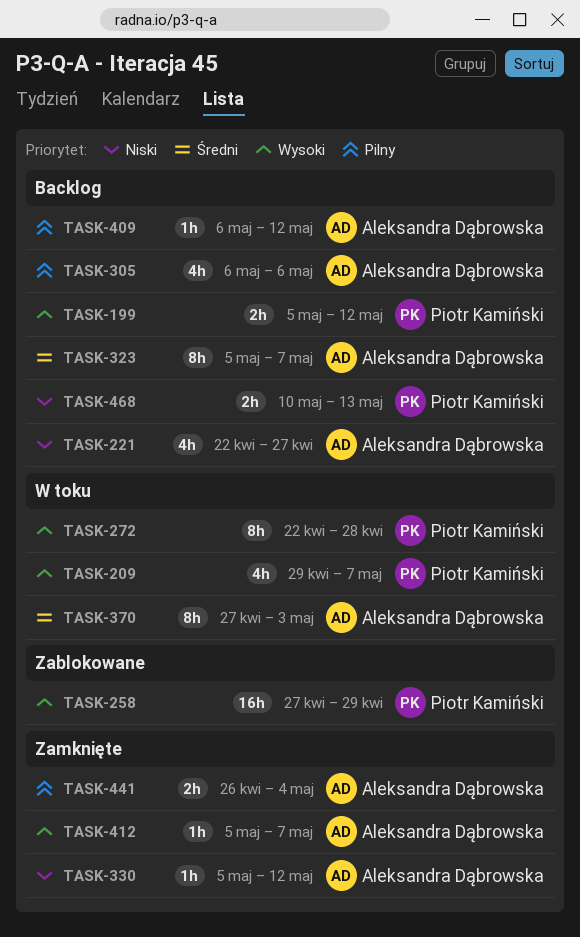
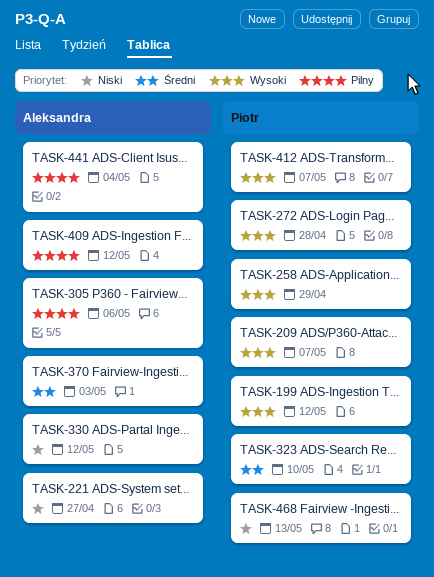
TASK-323, owner: Aleksandra Dąbrowska -> Piotr Kamiński
TASK-323, due: May 7 -> May 10
TASK-412, owner: Aleksandra Dąbrowska -> Piotr Kamiński

